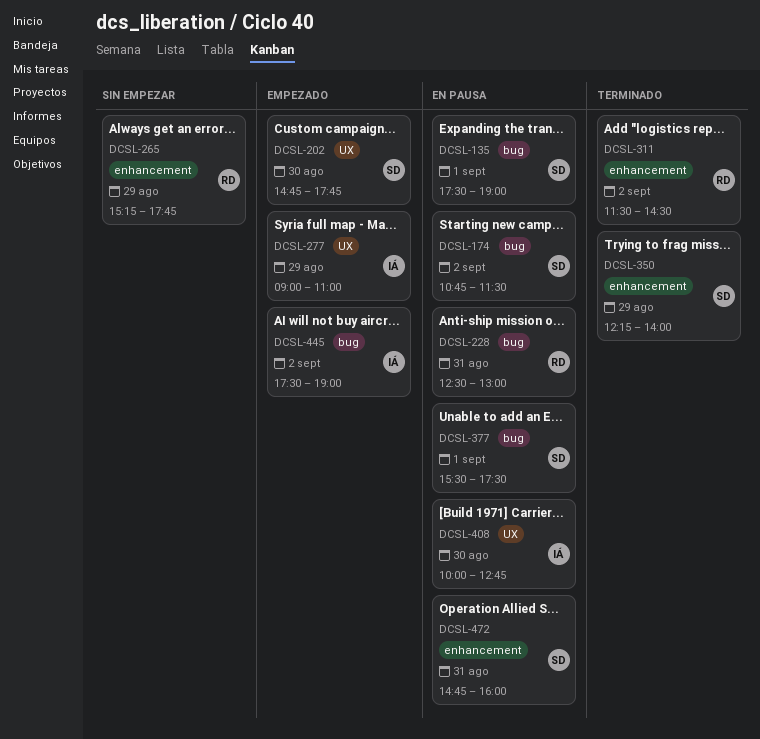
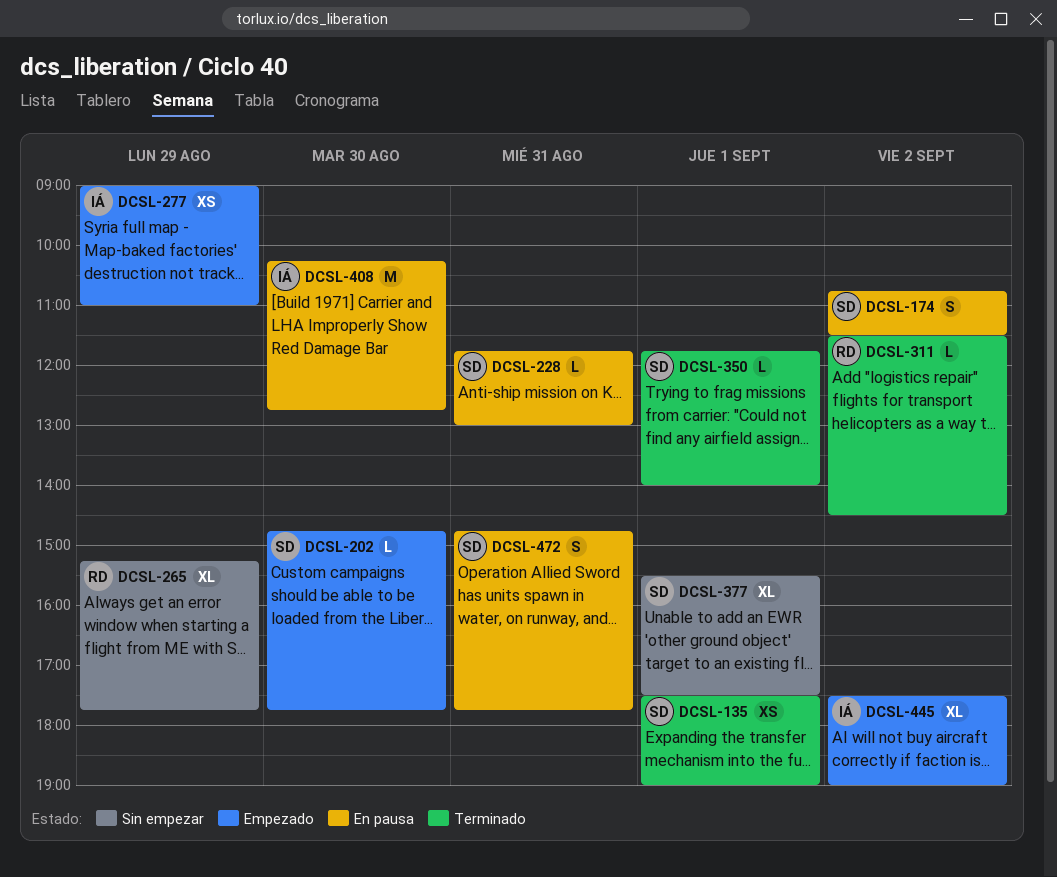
DCSL-135, status: En pausa -> Terminado
DCSL-228, owner: RD -> SD
DCSL-228, begins: 12:30 -> 11:45
DCSL-350, day: Aug 29 -> Sep 1
DCSL-350, begins: 12:15 -> 11:45
DCSL-377, status: En pausa -> Sin empezar
DCSL-408, begins: 10:00 -> 10:15
DCSL-472, ends: 16:00 -> 17:45

